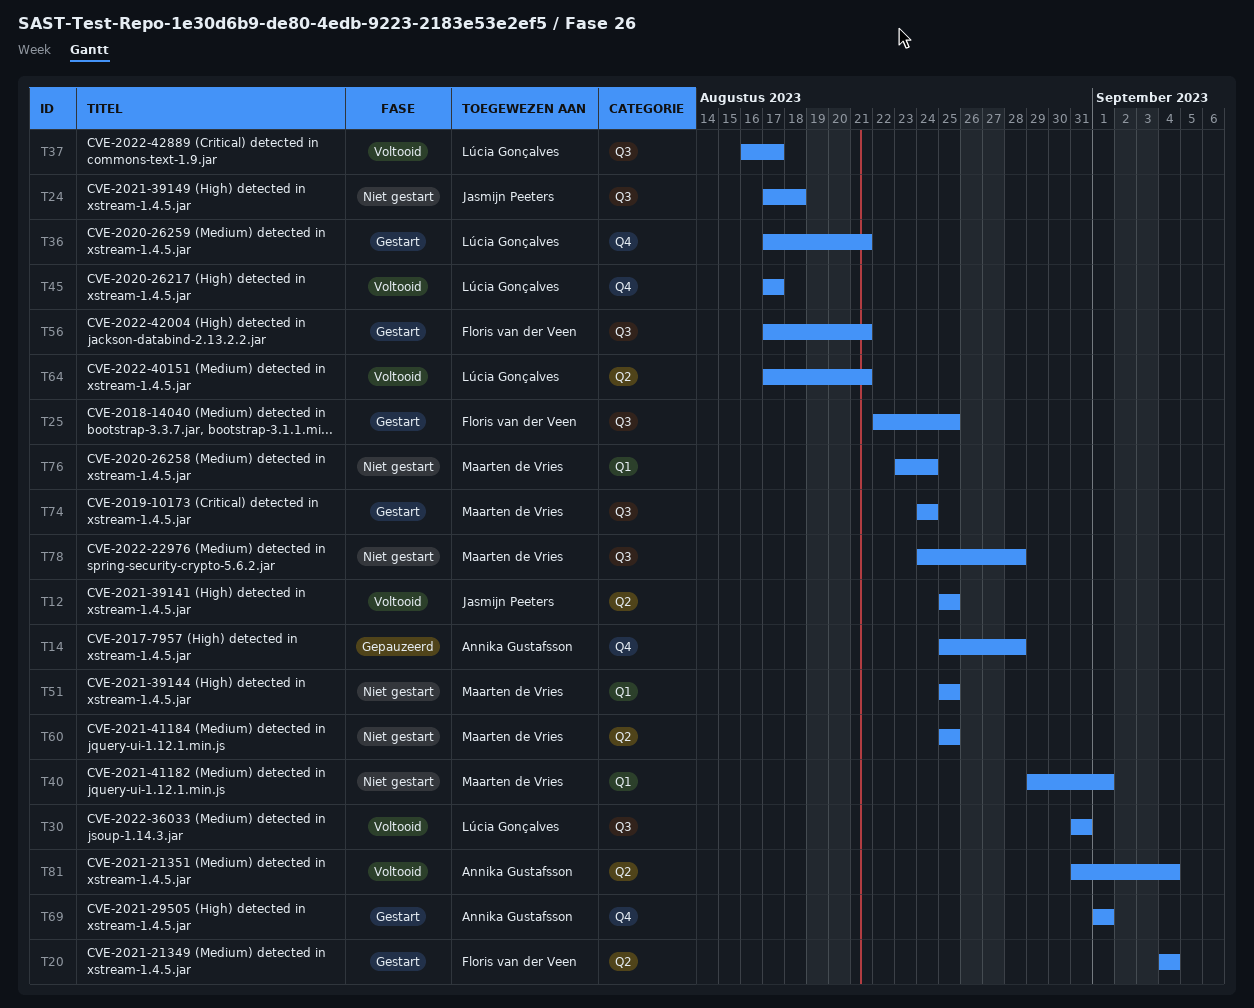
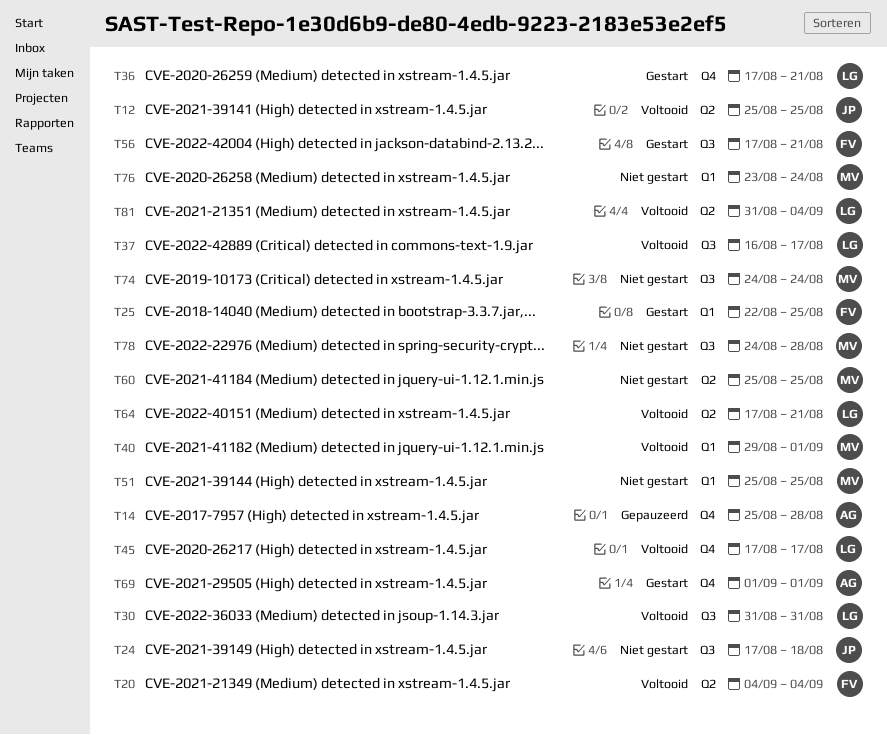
T20, status: Gestart -> Voltooid
T25, label: Q3 -> Q1
T40, status: Niet gestart -> Voltooid
T74, status: Gestart -> Niet gestart
T81, owner: Annika Gustafsson -> Lúcia Gonçalves

